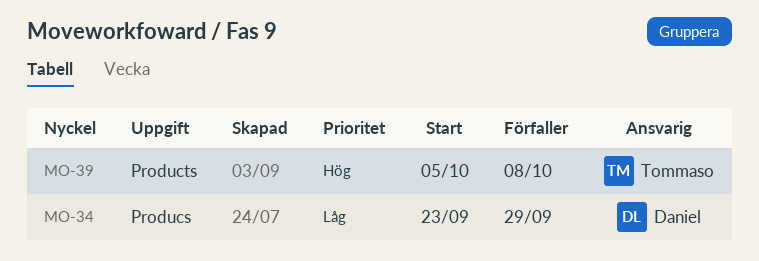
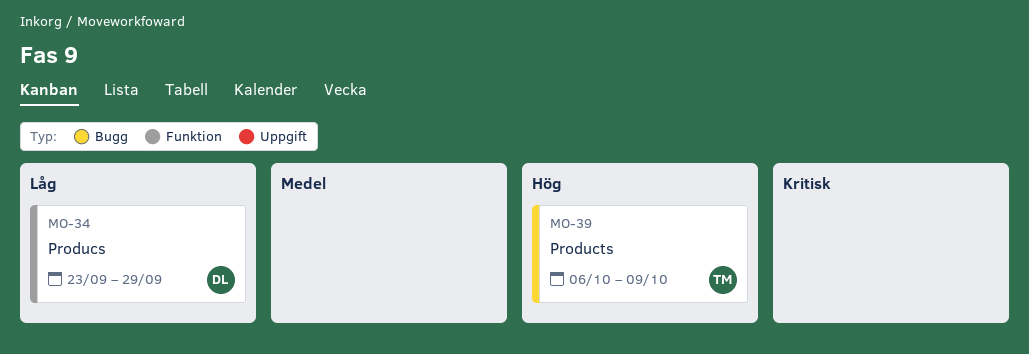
MO-39, start: Oct 5 -> Oct 6
MO-39, due: Oct 8 -> Oct 9

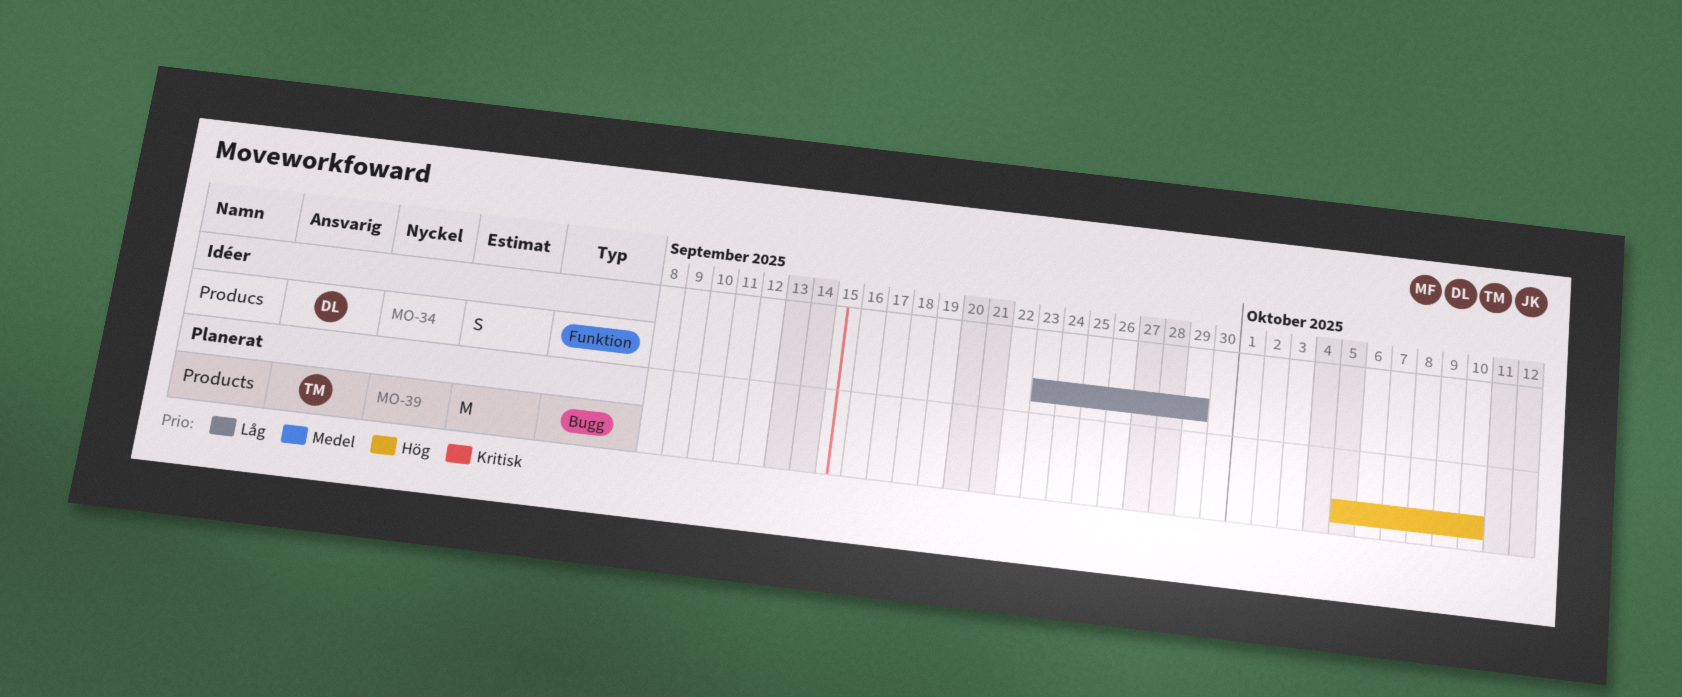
MO-39, start: Oct 6 -> Oct 5
MO-39, due: Oct 9 -> Oct 10

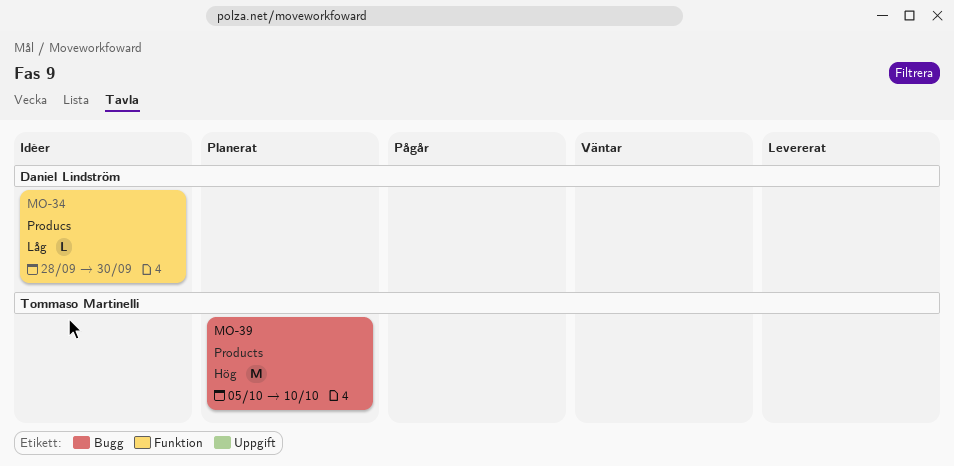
MO-34, estimate: S -> L
MO-34, start: Sep 23 -> Sep 28
MO-34, due: Sep 29 -> Sep 30

